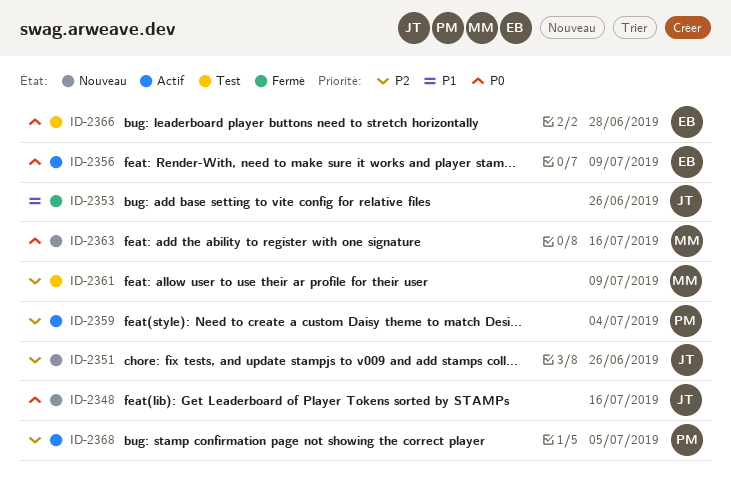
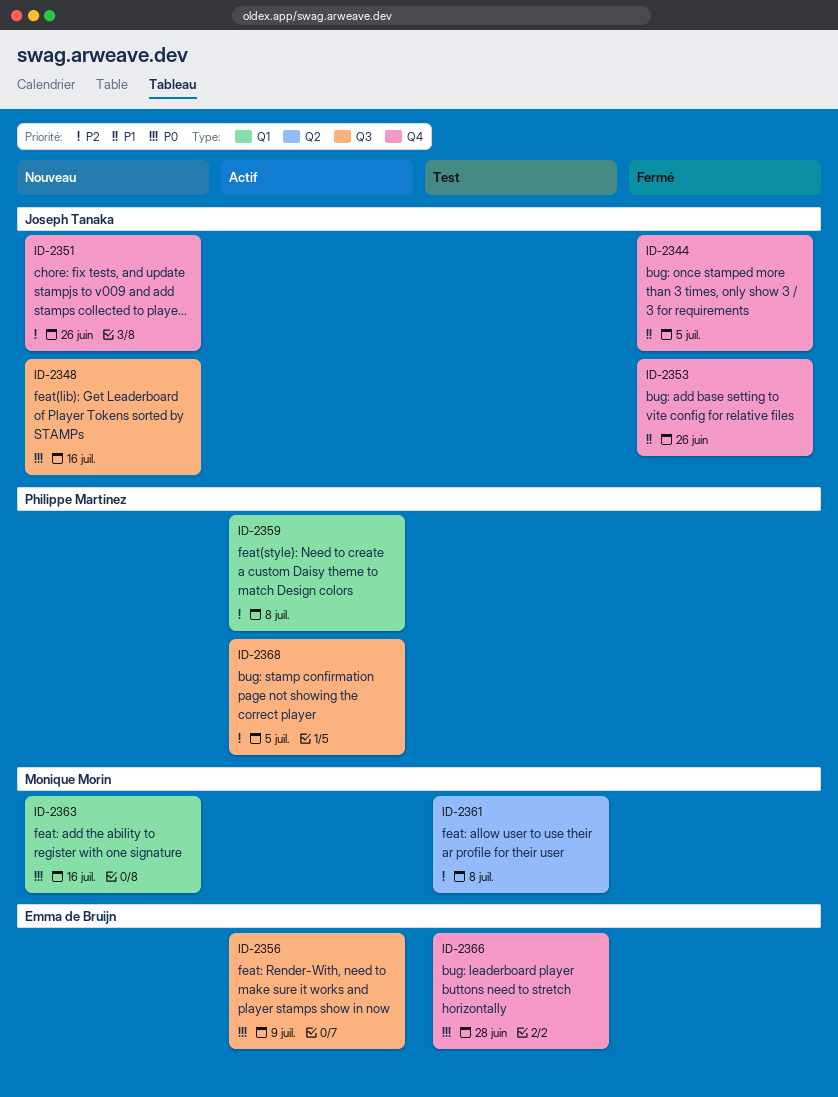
ID-2344: none -> present
ID-2359, due: Jul 4 -> Jul 8
ID-2361, due: Jul 9 -> Jul 8

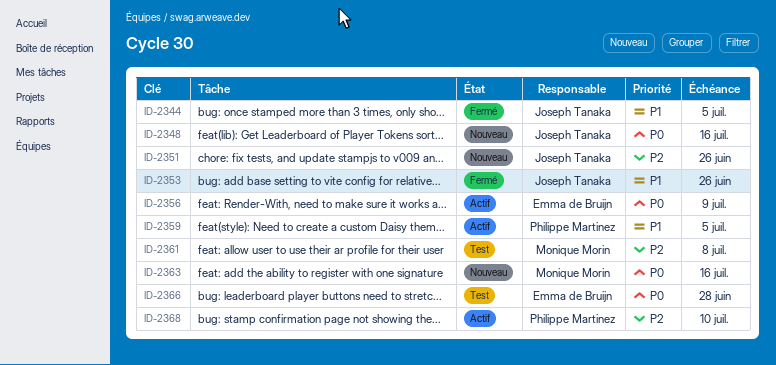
ID-2359, priority: P2 -> P1
ID-2359, due: Jul 8 -> Jul 5
ID-2368, due: Jul 5 -> Jul 10

